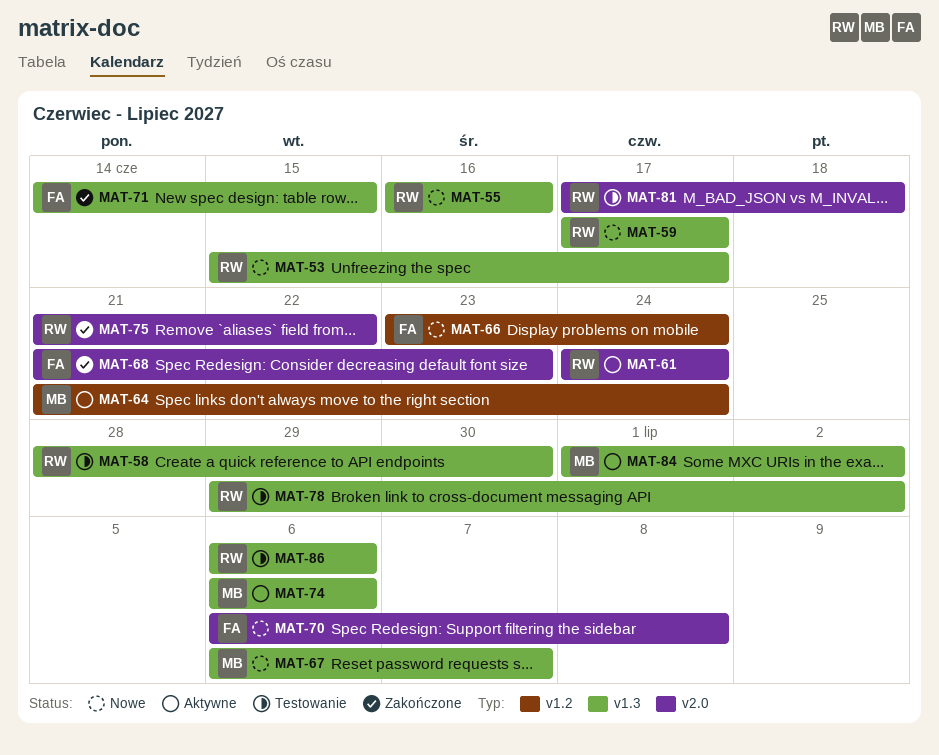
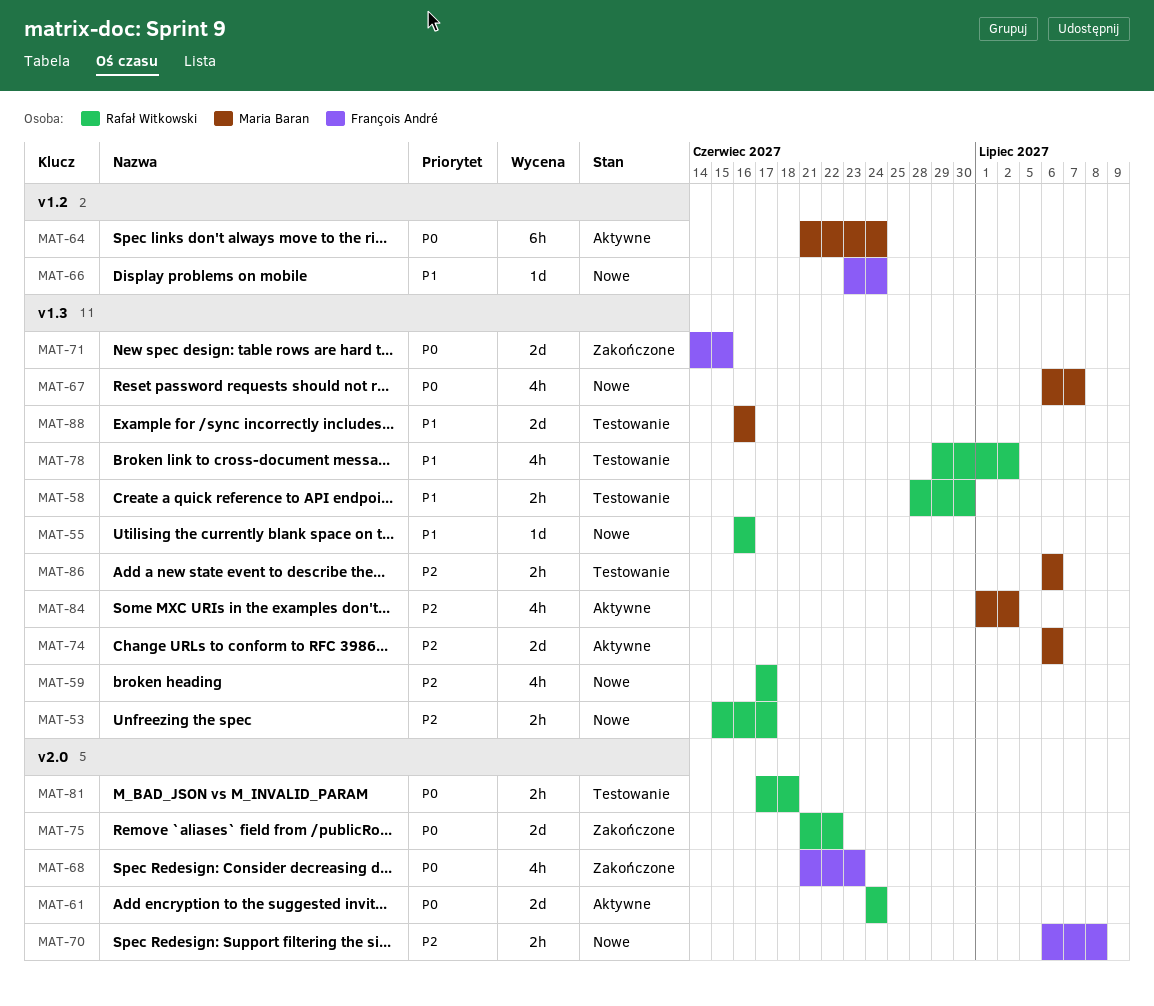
MAT-86, owner: Rafał Witkowski -> Maria Baran
MAT-88: none -> present

